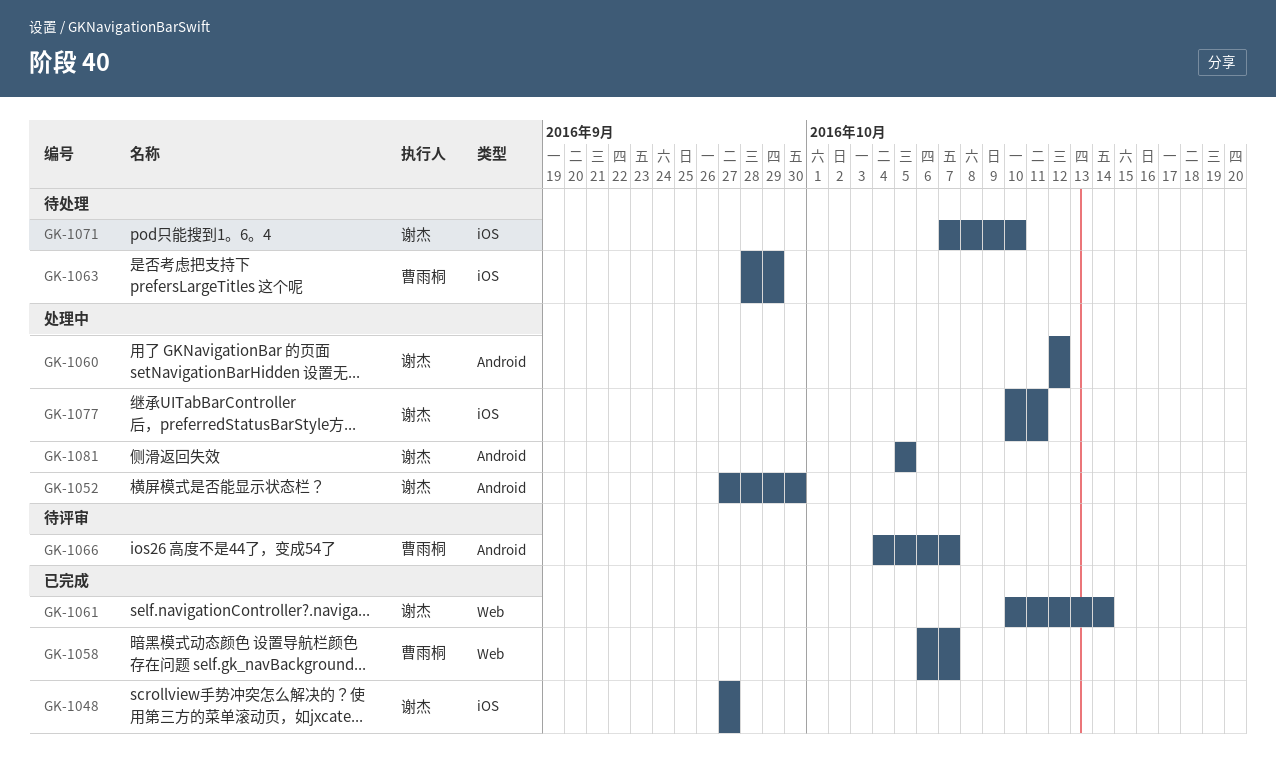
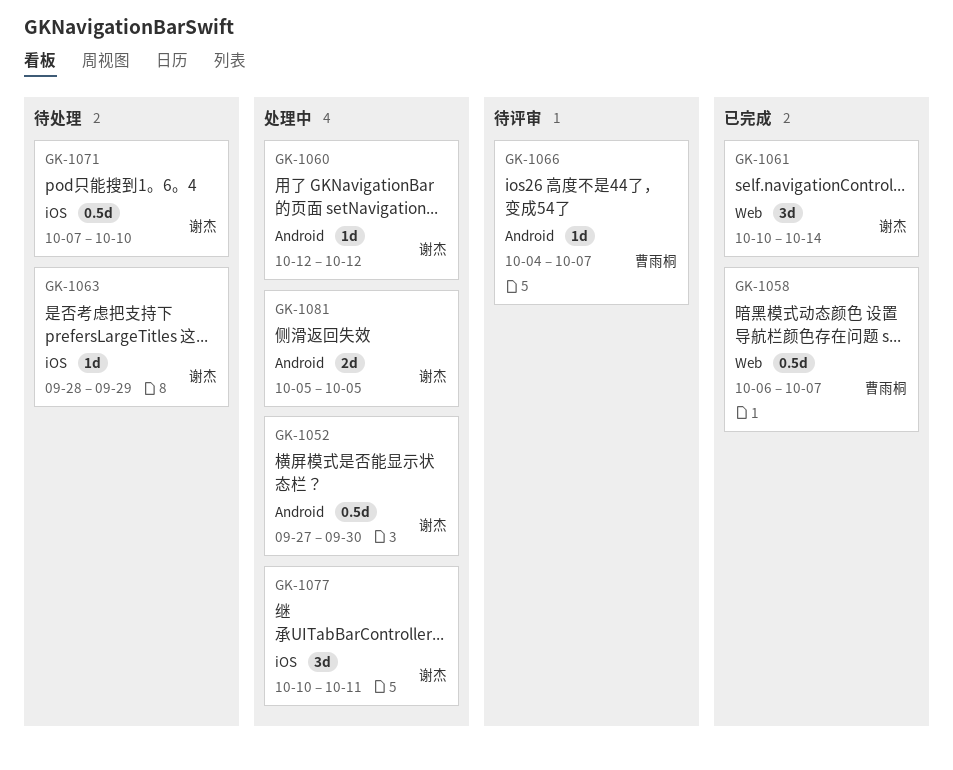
GK-1048: present -> none
GK-1063, owner: 曹雨桐 -> 谢杰

